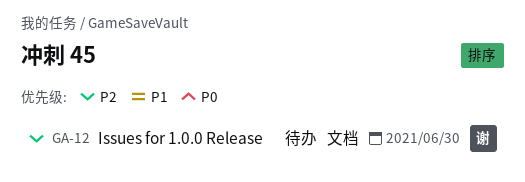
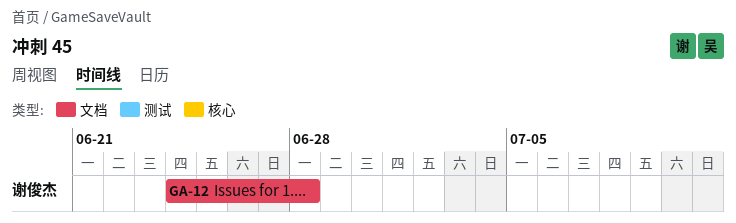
GA-12, due: Jun 30 -> Jun 28

